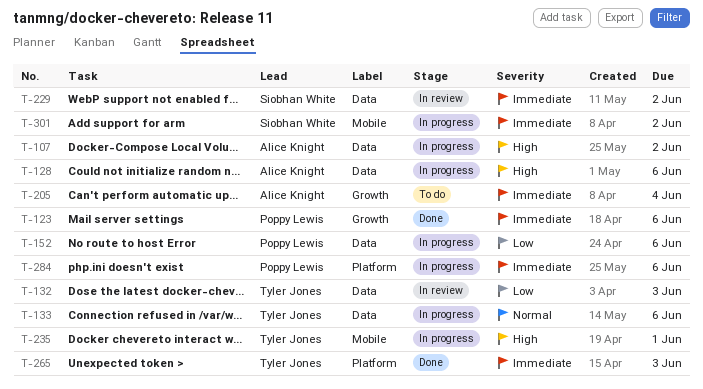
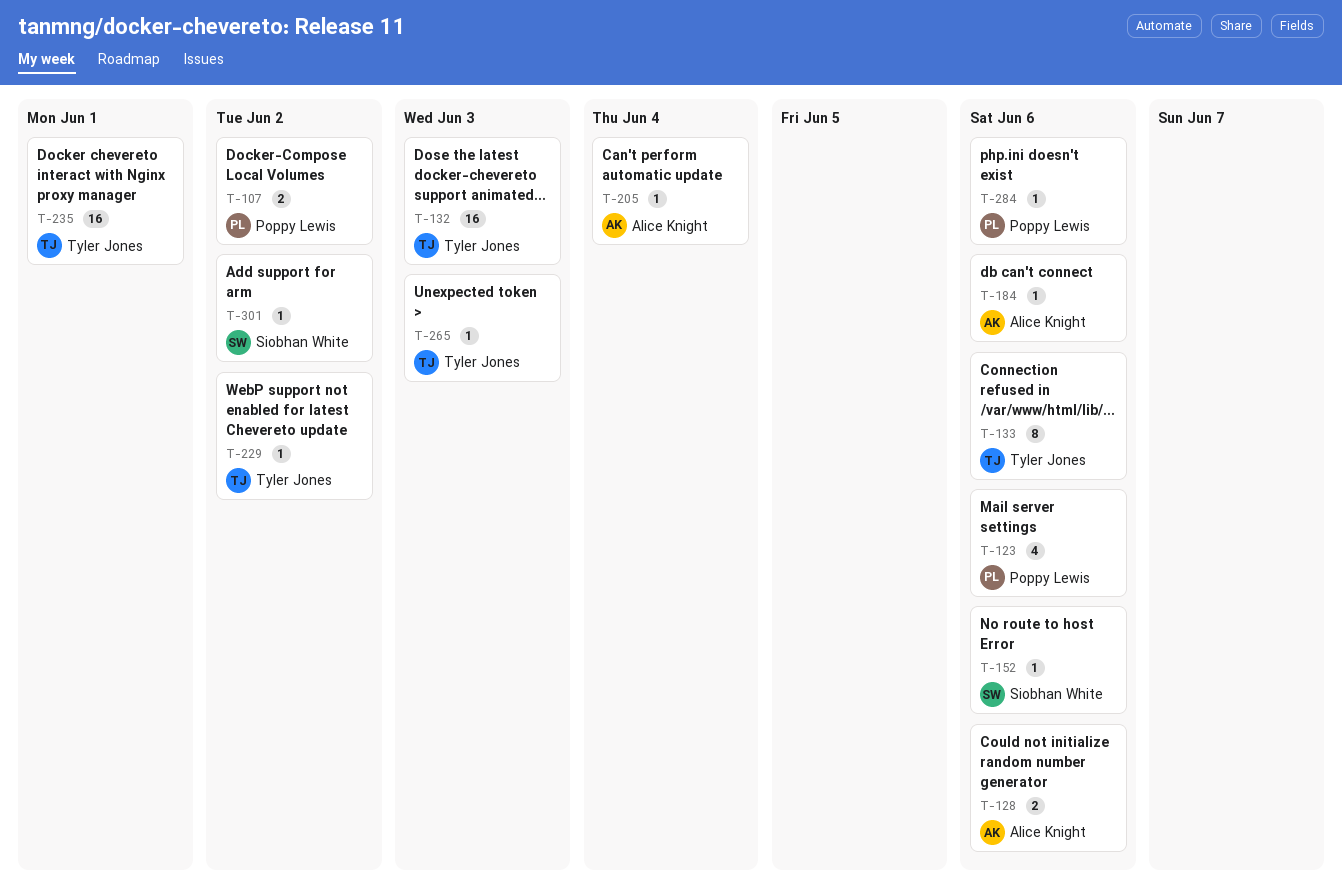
T-107, owner: Alice Knight -> Poppy Lewis
T-152, owner: Poppy Lewis -> Siobhan White
T-184: none -> present
T-229, owner: Siobhan White -> Tyler Jones

